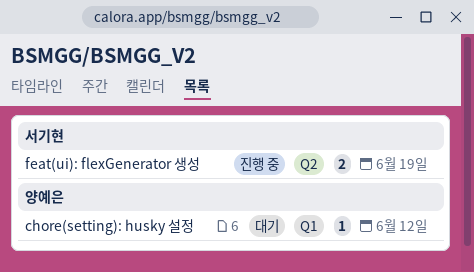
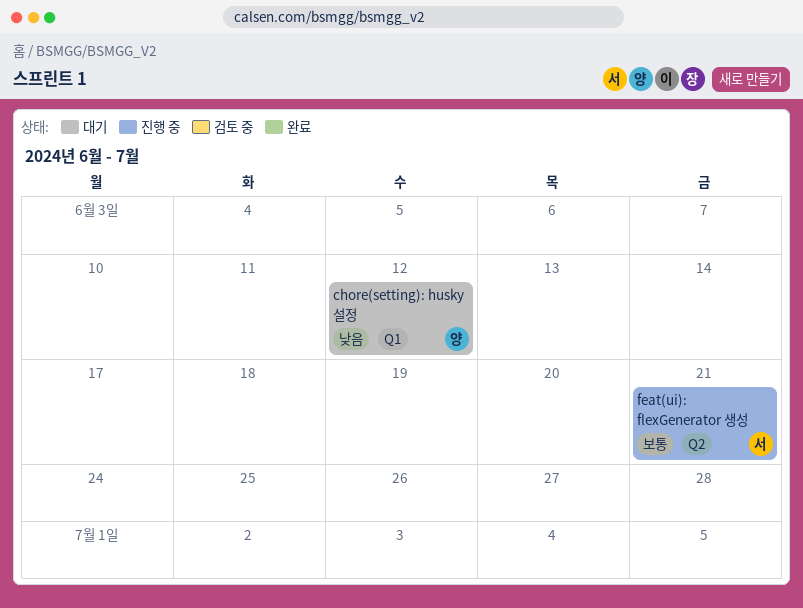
feat(ui): flexGenerator 생성, due: Jun 19 -> Jun 21

